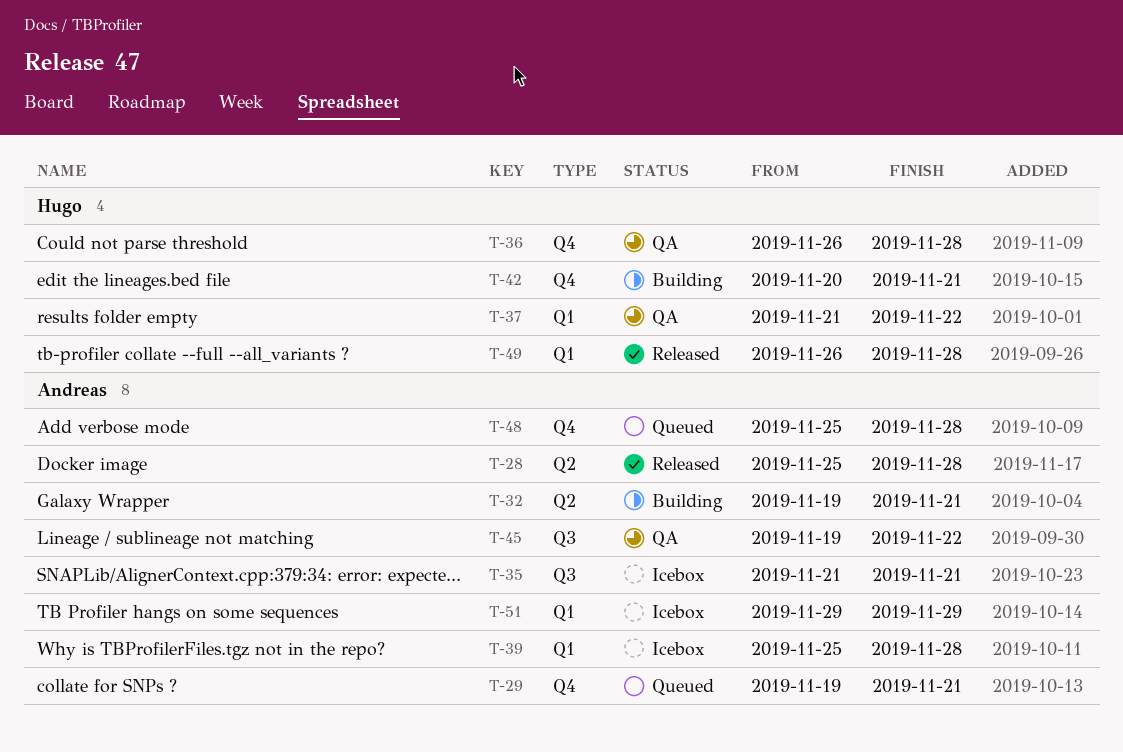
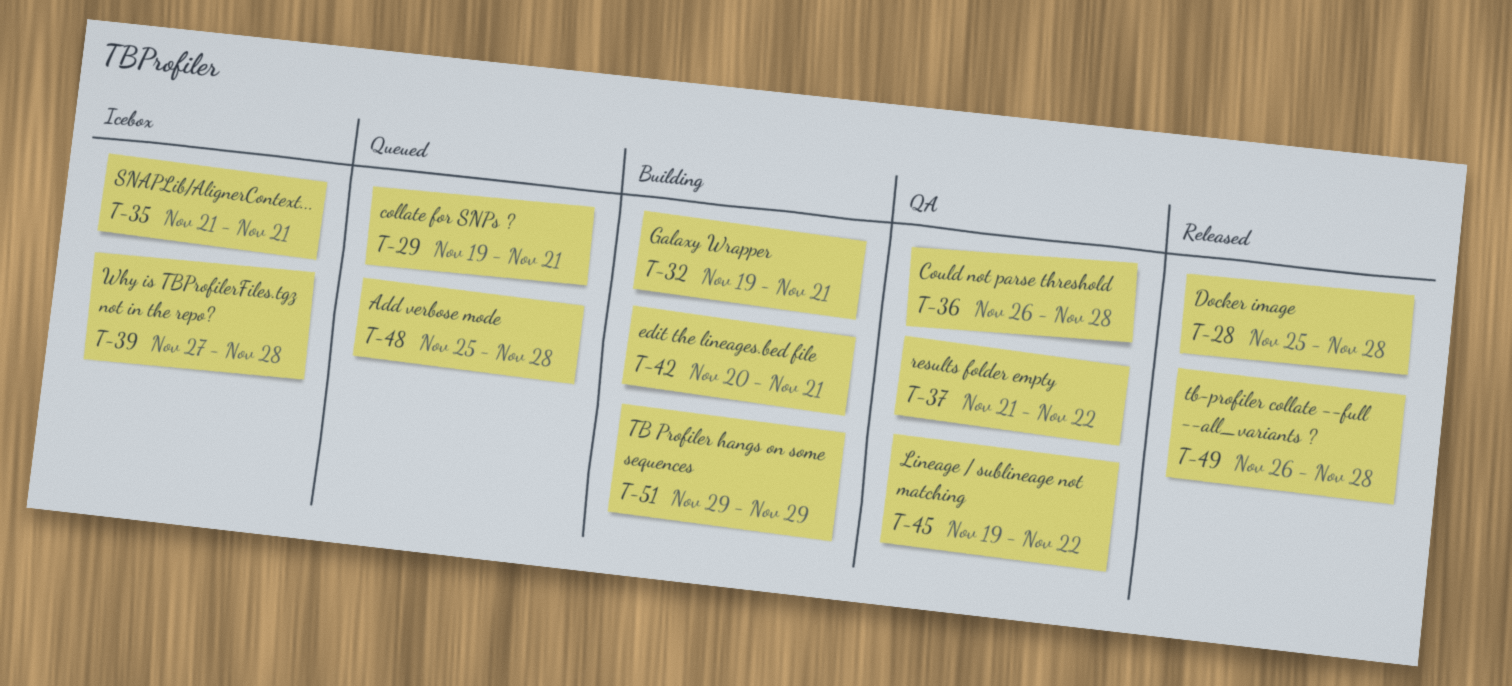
T-39, start: Nov 25 -> Nov 27
T-51, status: Icebox -> Building

